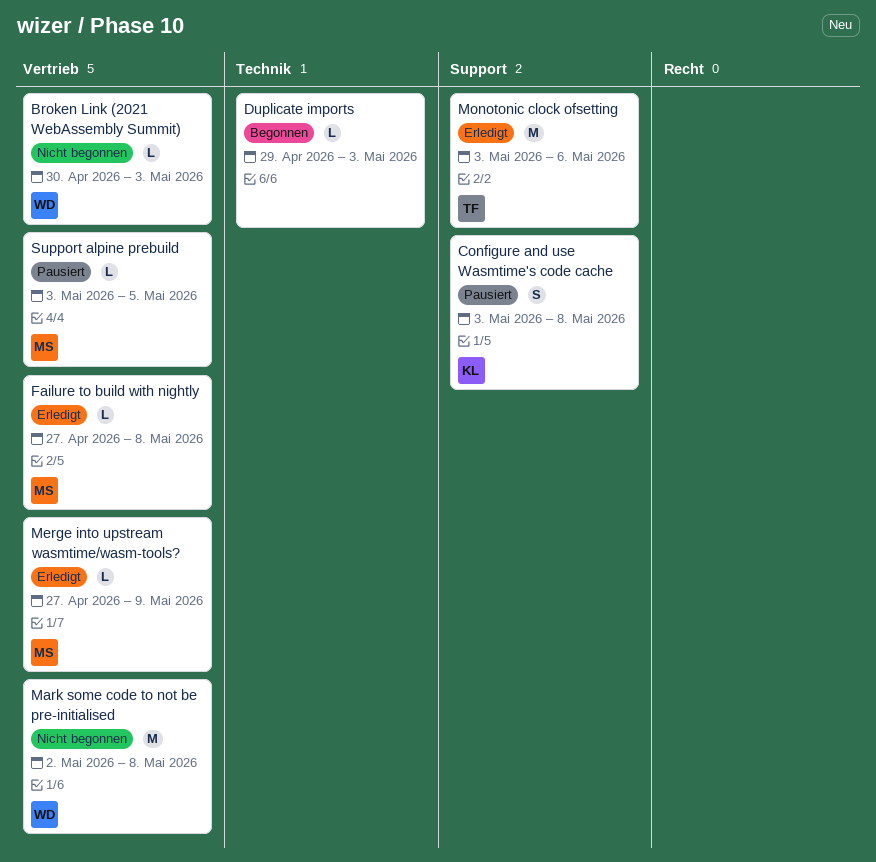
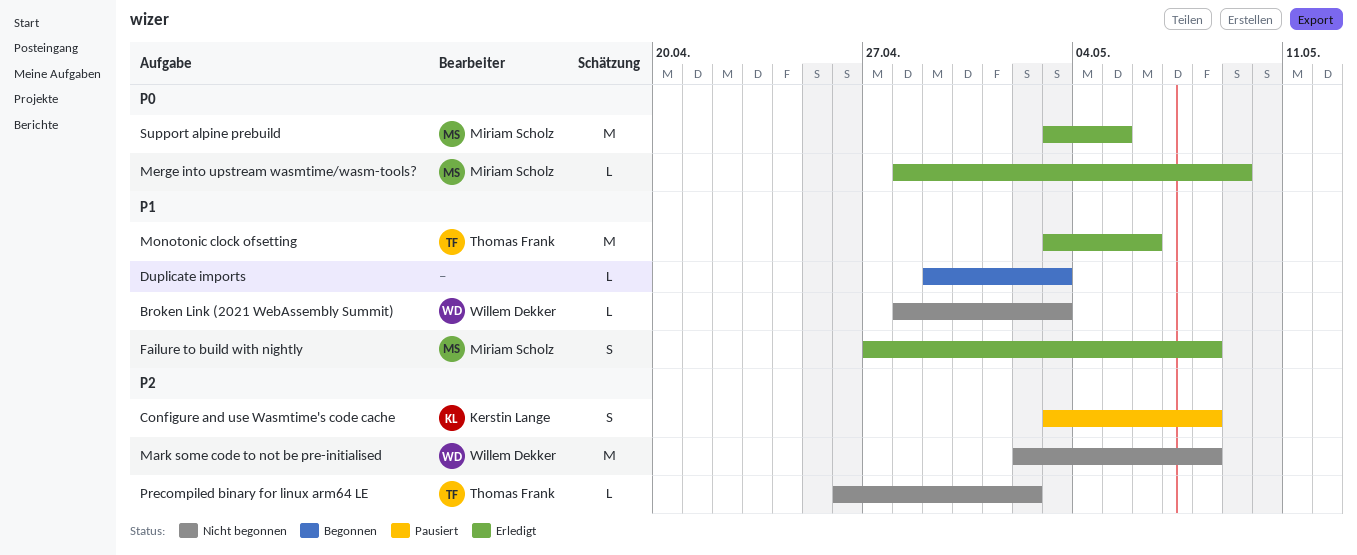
Broken Link (2021 WebAssembly Summit), start: Apr 30 -> Apr 28
Failure to build with nightly, estimate: L -> S
Merge into upstream wasmtime/wasm-tools?, start: Apr 27 -> Apr 28
Precompiled binary for linux arm64 LE: none -> present
Support alpine prebuild, status: Pausiert -> Erledigt
Support alpine prebuild, estimate: L -> M

